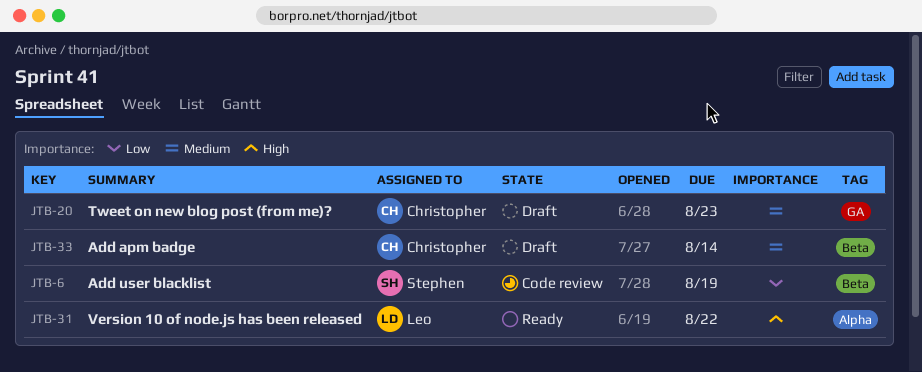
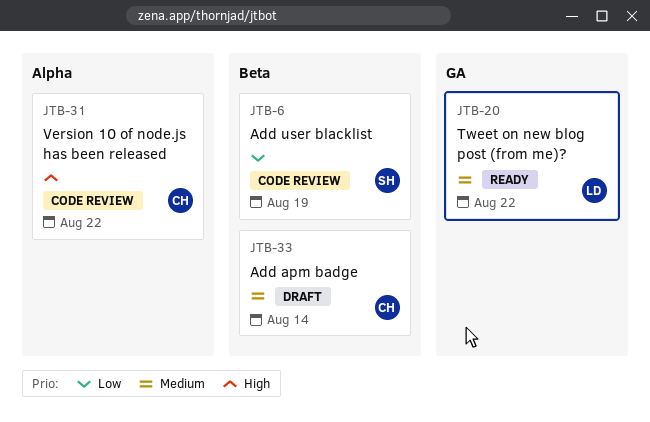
JTB-20, status: Draft -> Ready
JTB-20, owner: Christopher -> Leo
JTB-20, due: Aug 23 -> Aug 22
JTB-31, status: Ready -> Code review
JTB-31, owner: Leo -> Christopher

